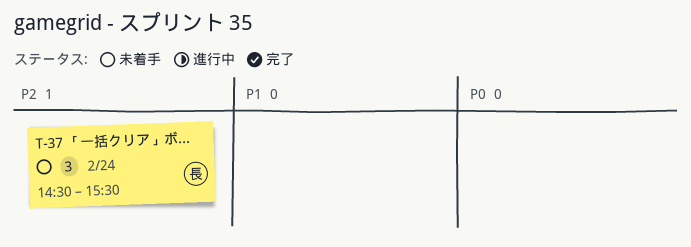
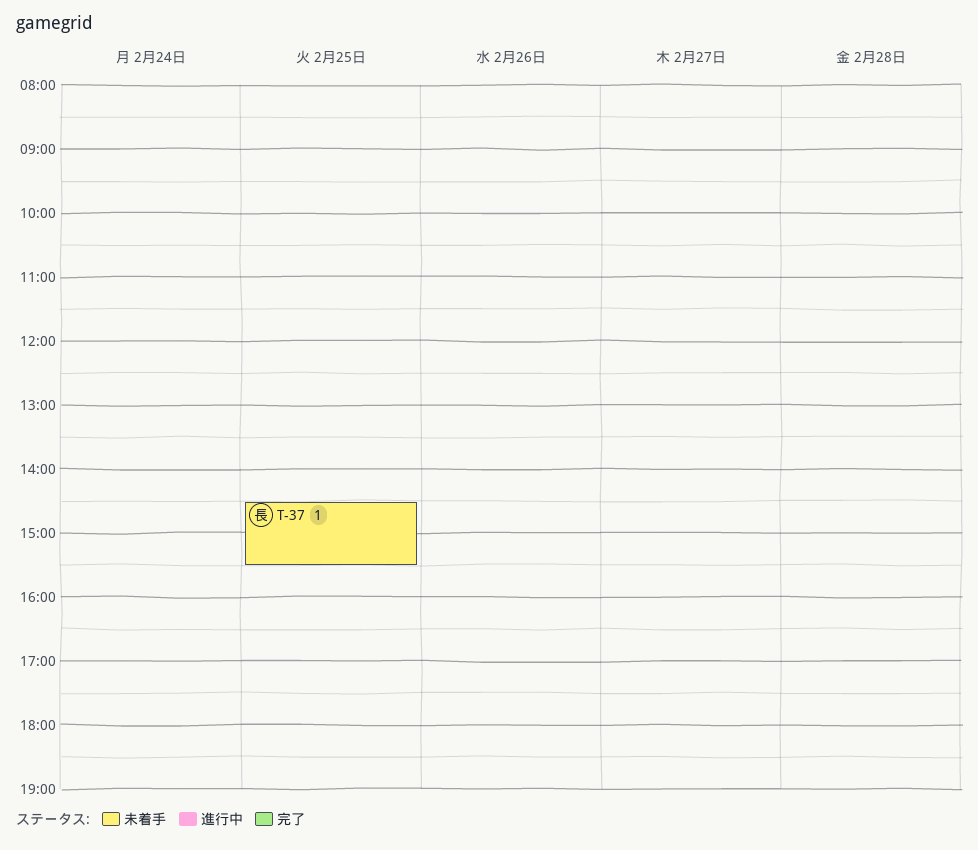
T-37, estimate: 3 -> 1
T-37, day: Feb 24 -> Feb 25

